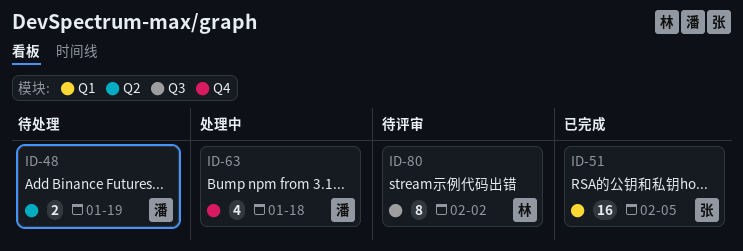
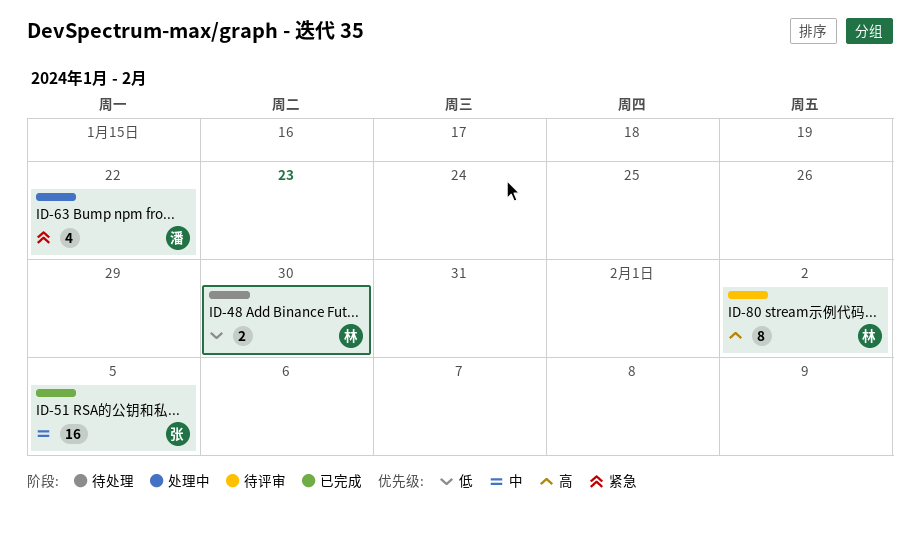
ID-48, owner: 潘 -> 林
ID-48, due: Jan 19 -> Jan 30
ID-63, due: Jan 18 -> Jan 22

